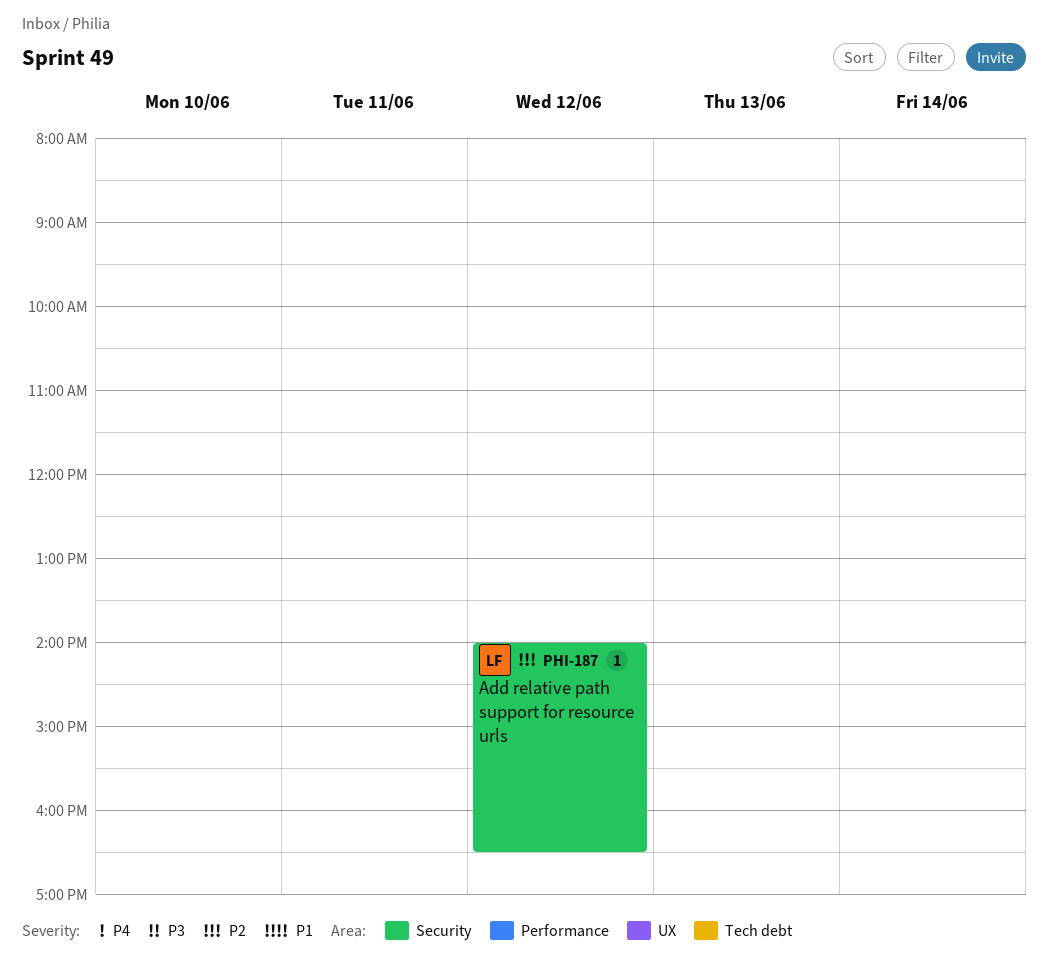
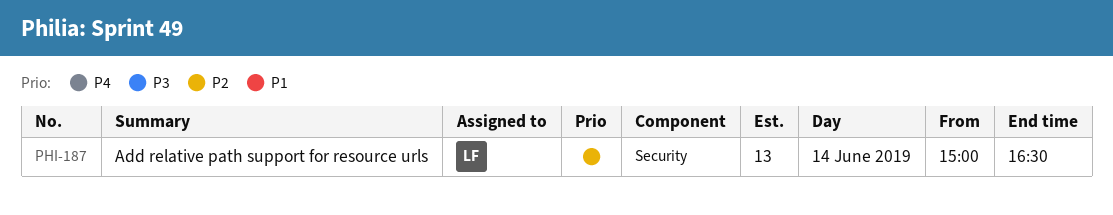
PHI-187, estimate: 1 -> 13
PHI-187, day: Jun 12 -> Jun 14
PHI-187, begins: 14:00 -> 15:00

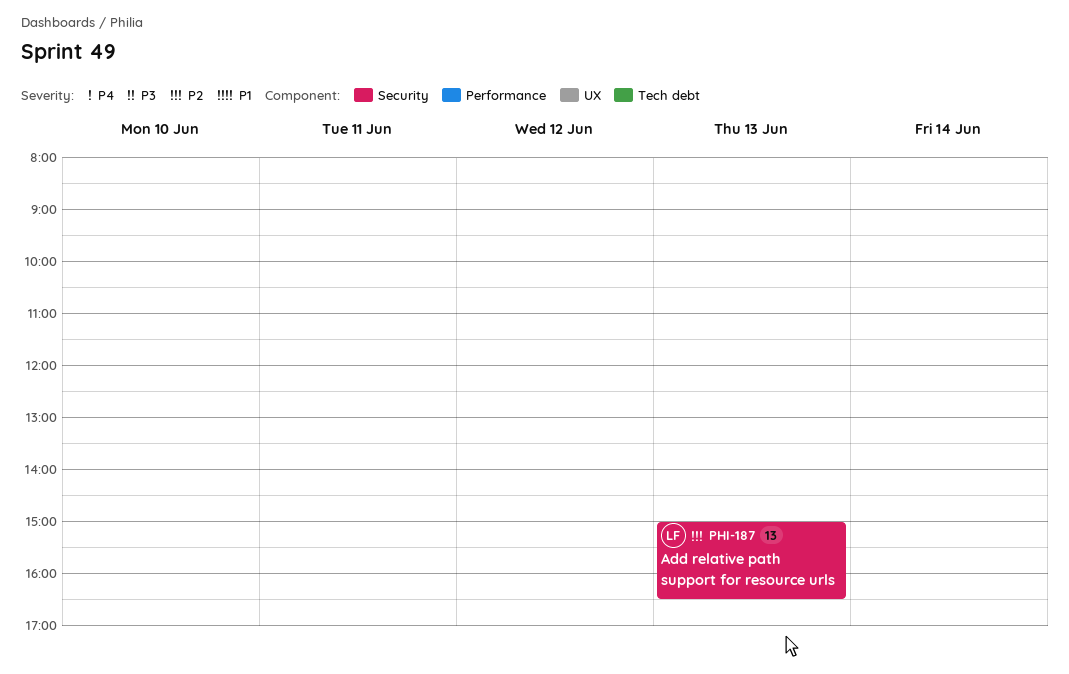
PHI-187, day: Jun 14 -> Jun 13

